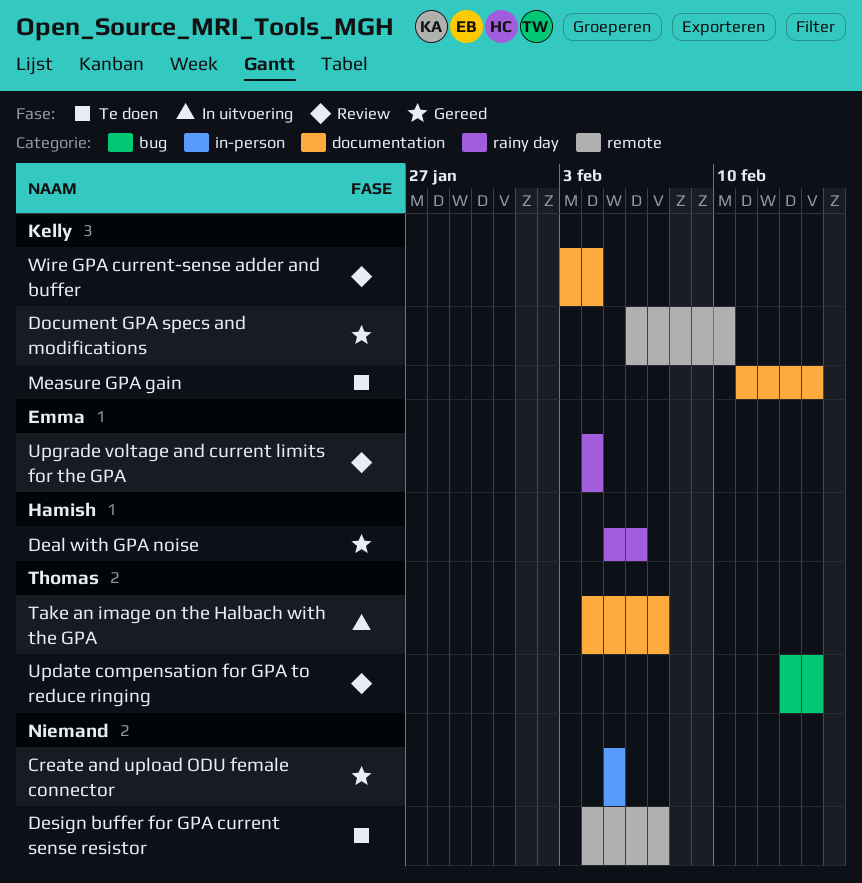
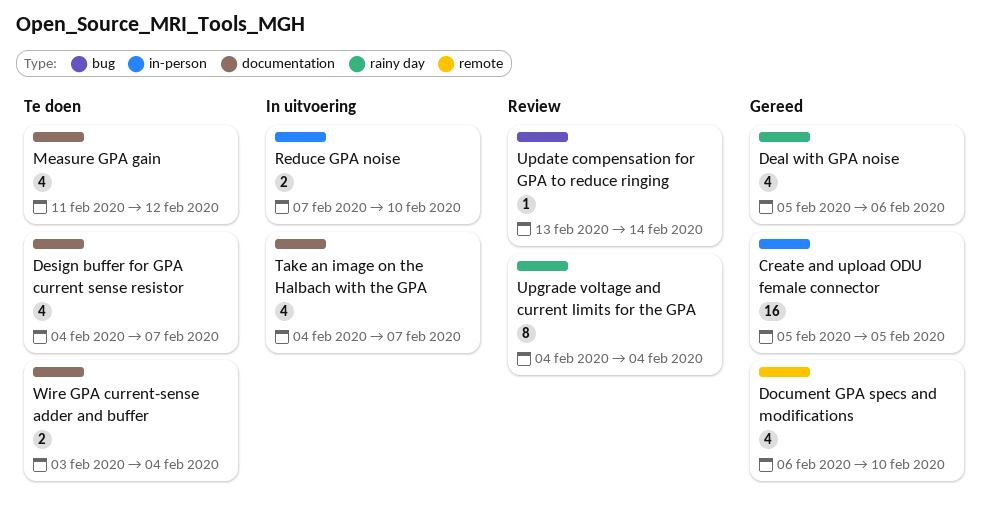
Design buffer for GPA current sense resistor, label: remote -> documentation
Measure GPA gain, due: Feb 14 -> Feb 12
Reduce GPA noise: none -> present
Wire GPA current-sense adder and buffer, status: Review -> Te doen

